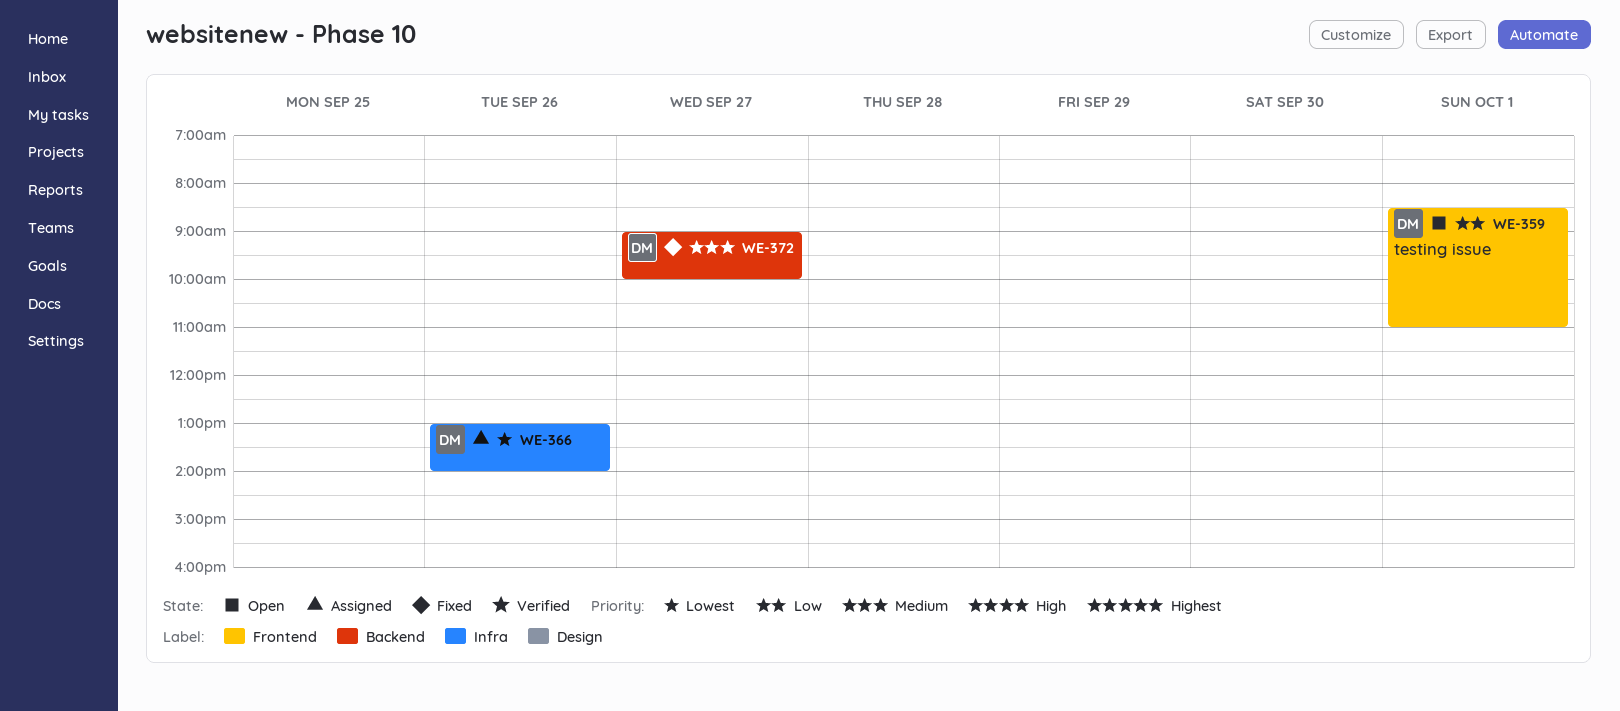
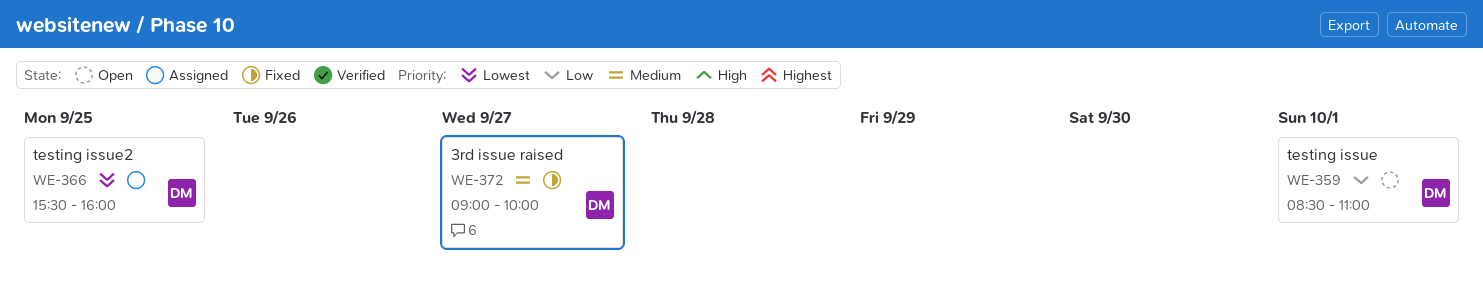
WE-366, day: Sep 26 -> Sep 25
WE-366, begins: 13:00 -> 15:30
WE-366, ends: 14:00 -> 16:00

